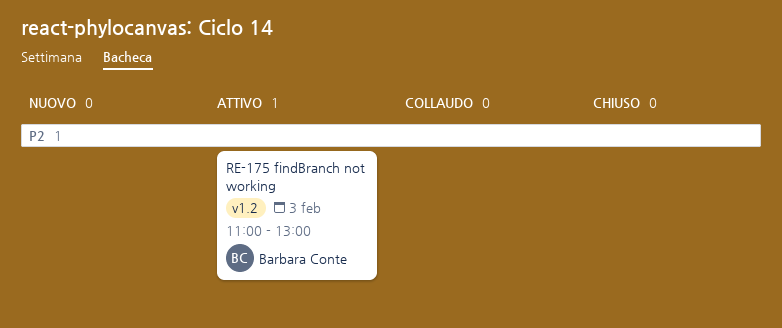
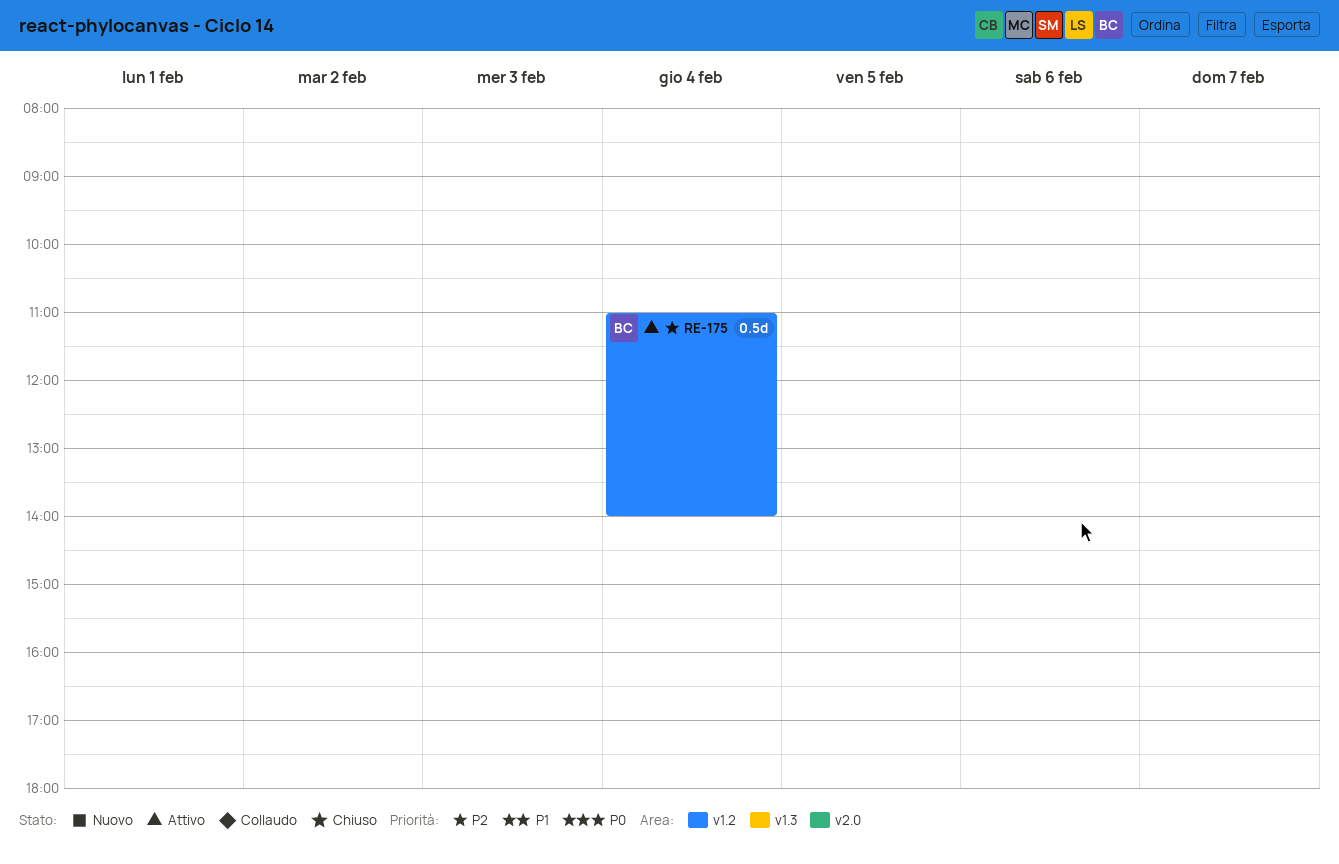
RE-175, day: Feb 3 -> Feb 4
RE-175, ends: 13:00 -> 14:00

